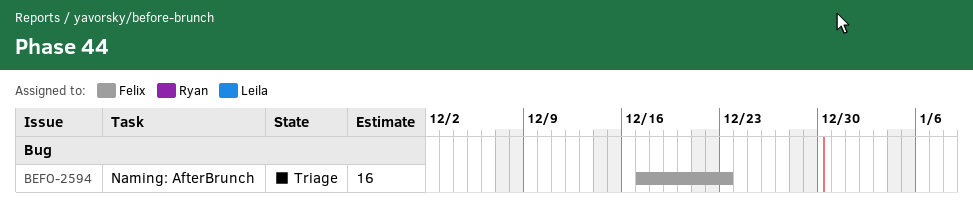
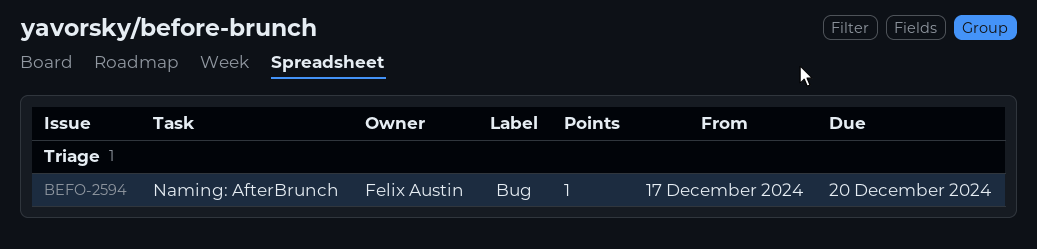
BEFO-2594, estimate: 16 -> 1
BEFO-2594, due: Dec 23 -> Dec 20

